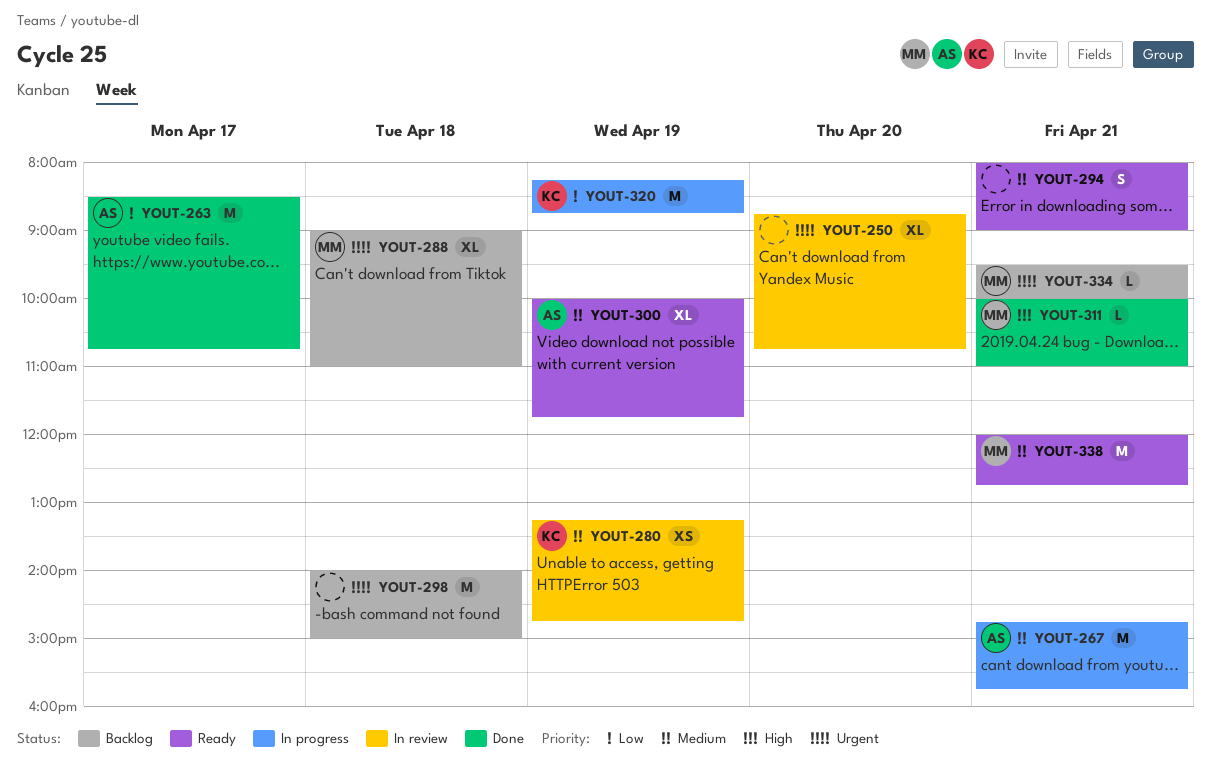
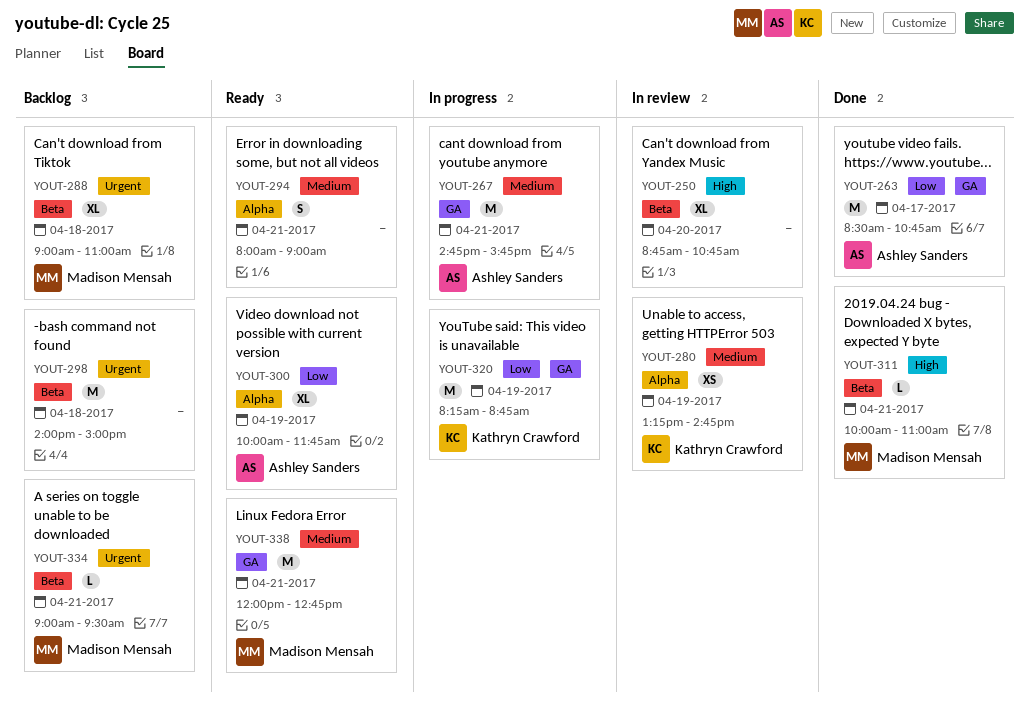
YOUT-250, priority: Urgent -> High
YOUT-300, priority: Medium -> Low
YOUT-334, begins: 09:30 -> 09:00
YOUT-334, ends: 10:00 -> 09:30

